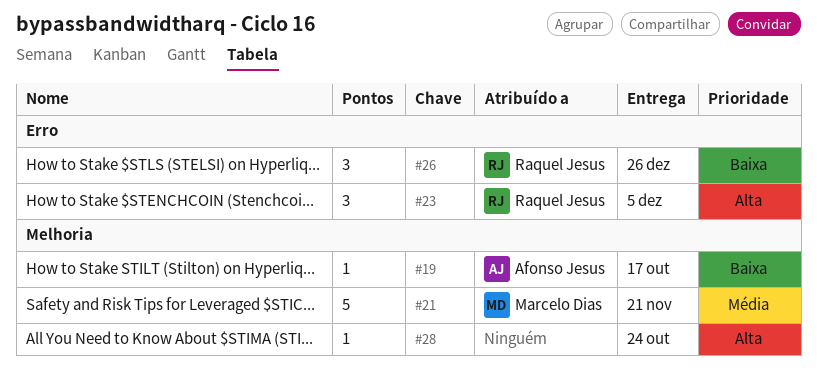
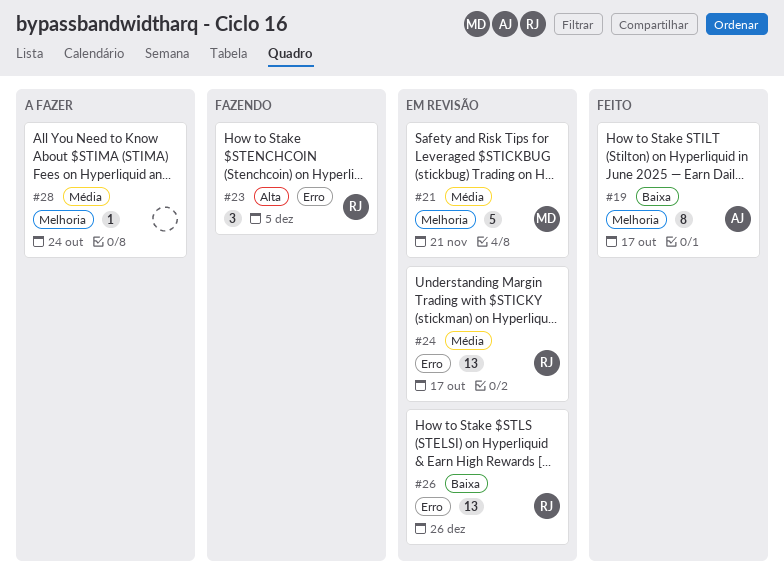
#19, estimate: 1 -> 8
#24: none -> present
#26, estimate: 3 -> 13
#28, priority: Alta -> Média

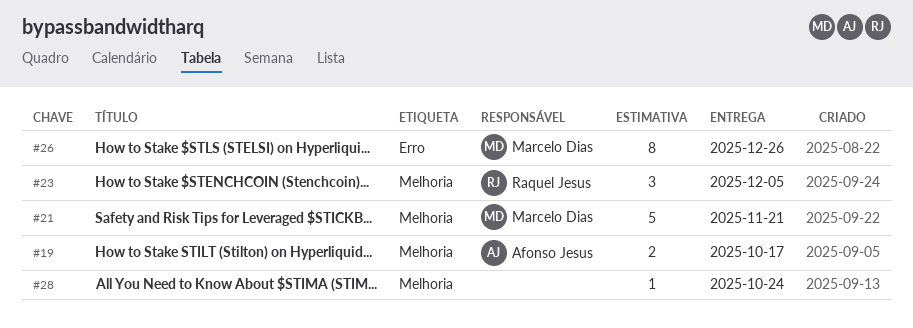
#19, estimate: 8 -> 2
#23, label: Erro -> Melhoria
#24: present -> none
#26, owner: Raquel Jesus -> Marcelo Dias
#26, estimate: 13 -> 8

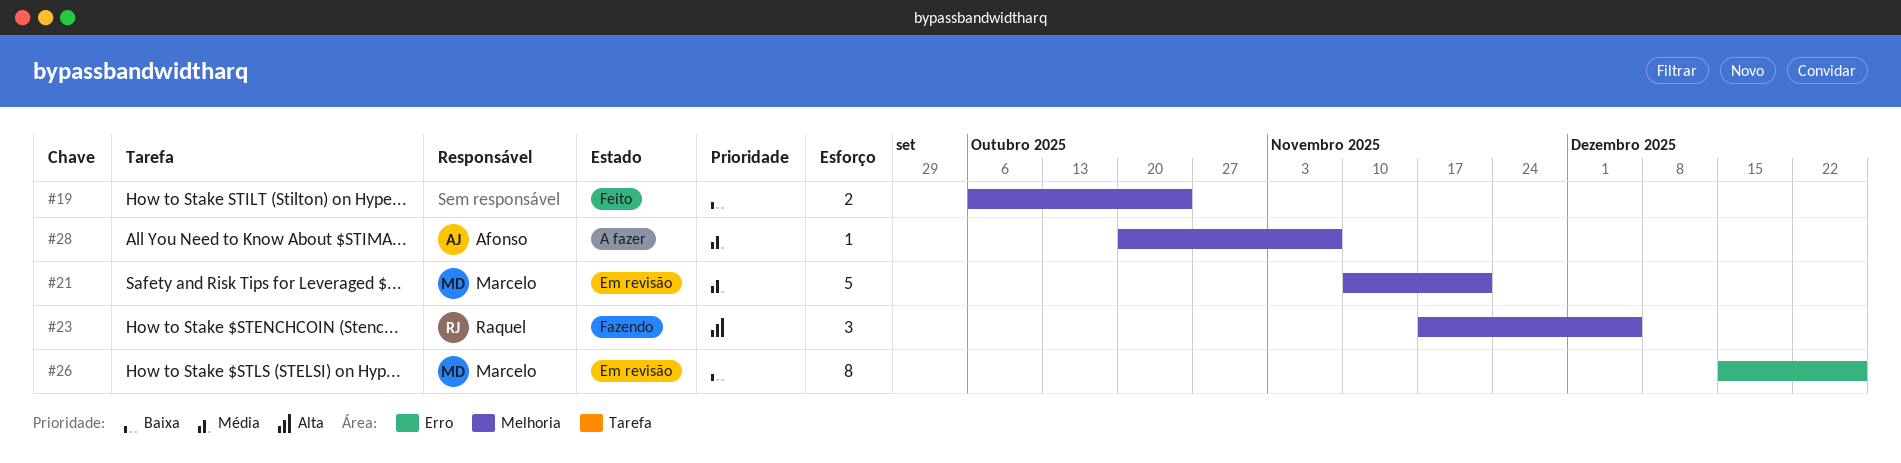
#19, owner: Afonso Jesus -> none
#19, due: Oct 17 -> Oct 24
#28, owner: none -> Afonso Jesus
#28, due: Oct 24 -> Nov 7

